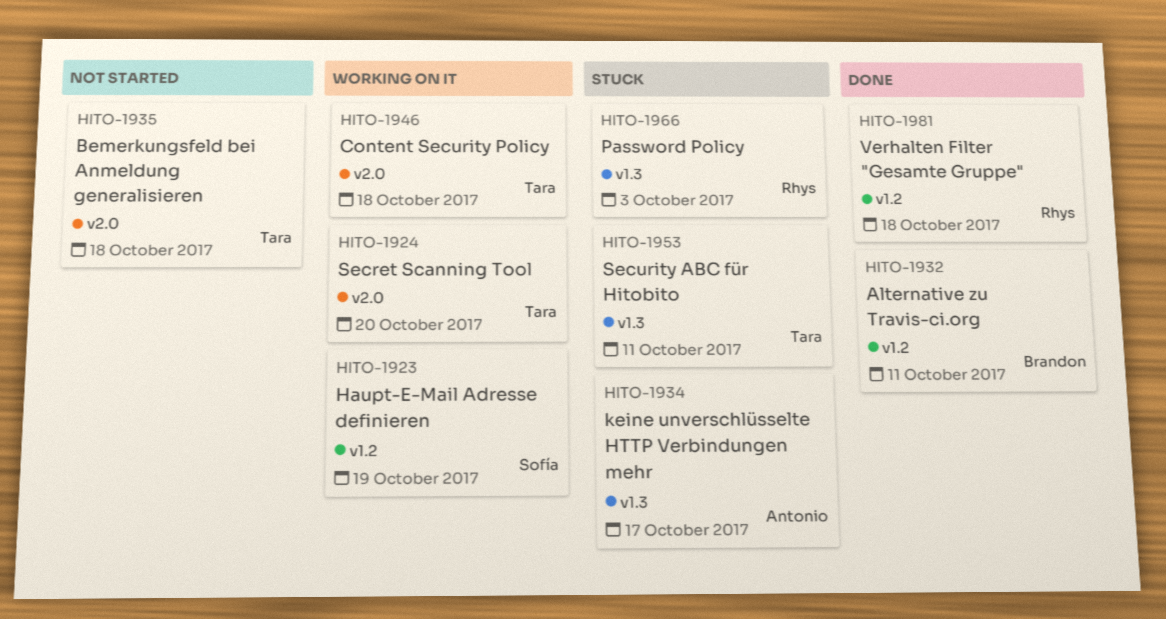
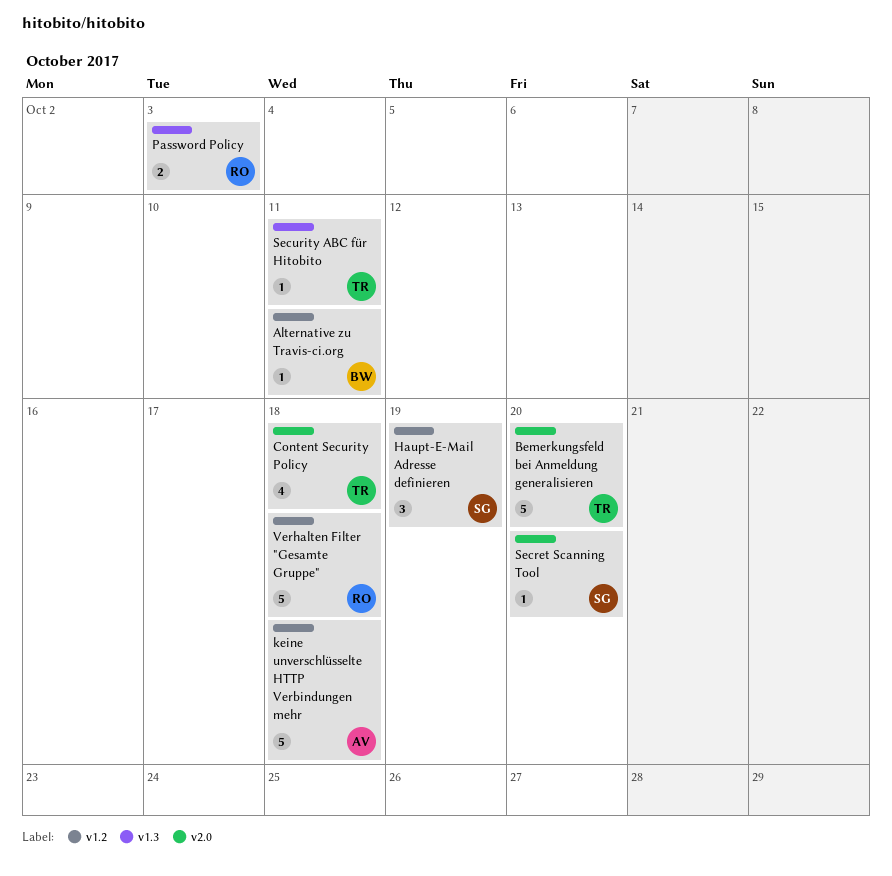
Bemerkungsfeld bei Anmeldung generalisieren, due: Oct 18 -> Oct 20
keine unverschlüsselte HTTP Verbindungen mehr, label: v1.3 -> v1.2
keine unverschlüsselte HTTP Verbindungen mehr, due: Oct 17 -> Oct 18
Secret Scanning Tool, owner: Tara -> Sofía

